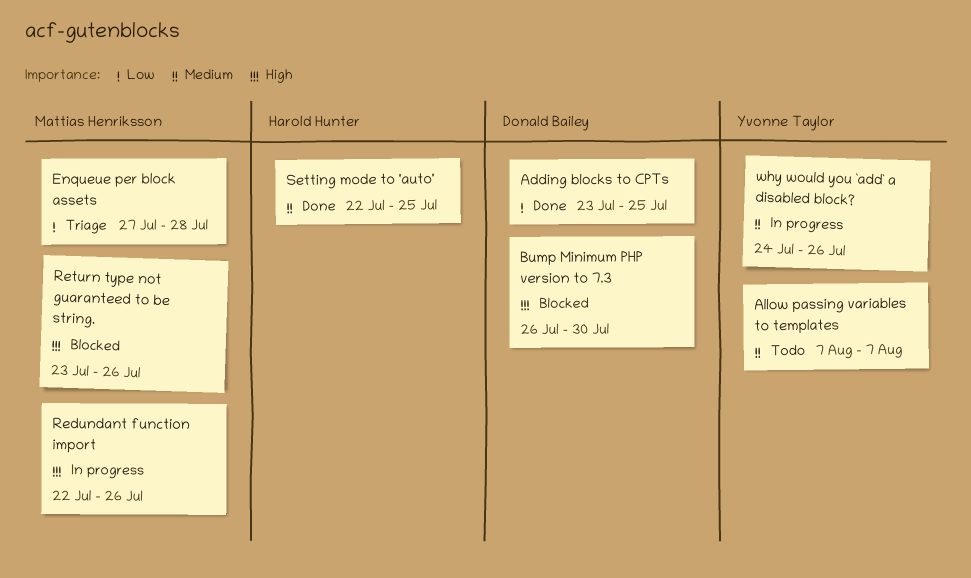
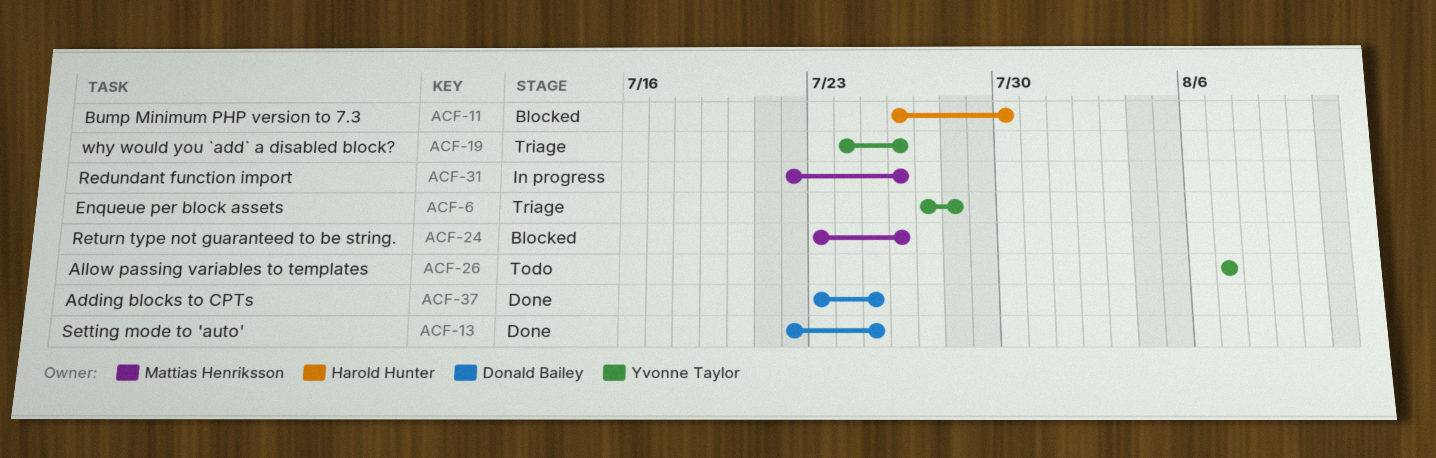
Bump Minimum PHP version to 7.3, owner: Donald Bailey -> Harold Hunter
Enqueue per block assets, owner: Mattias Henriksson -> Yvonne Taylor
Setting mode to 'auto', owner: Harold Hunter -> Donald Bailey
why would you `add` a disabled block?, status: In progress -> Triage

